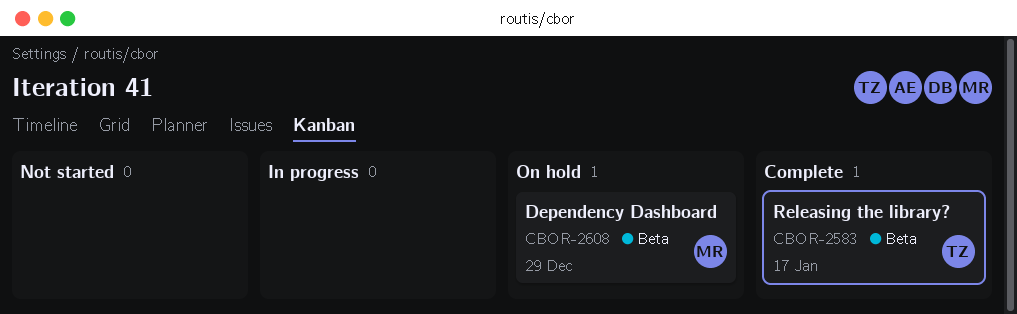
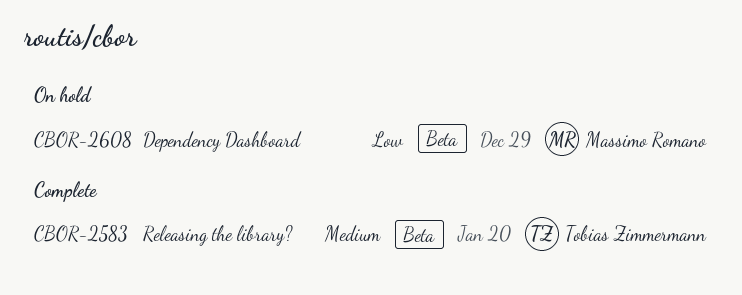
CBOR-2583, due: Jan 17 -> Jan 20

